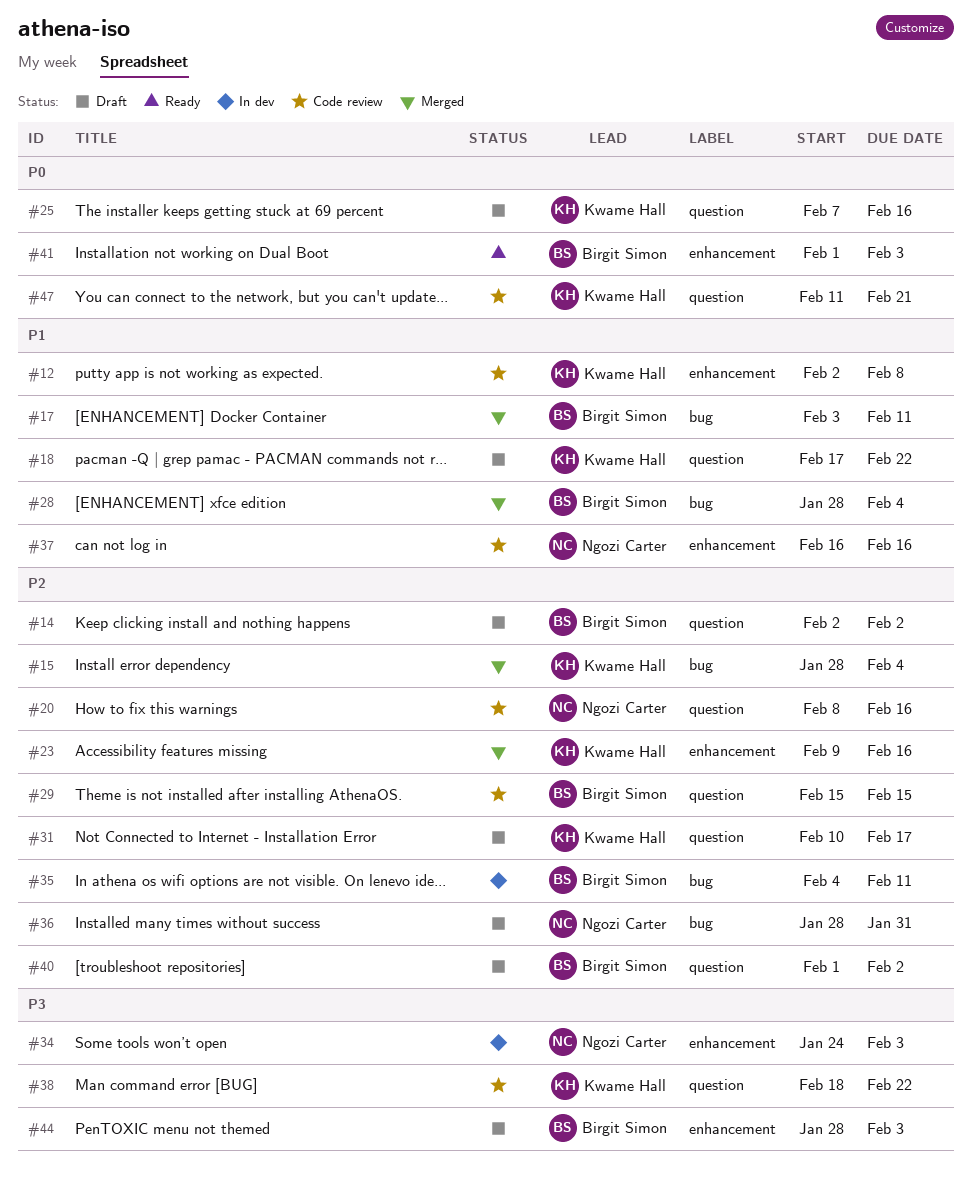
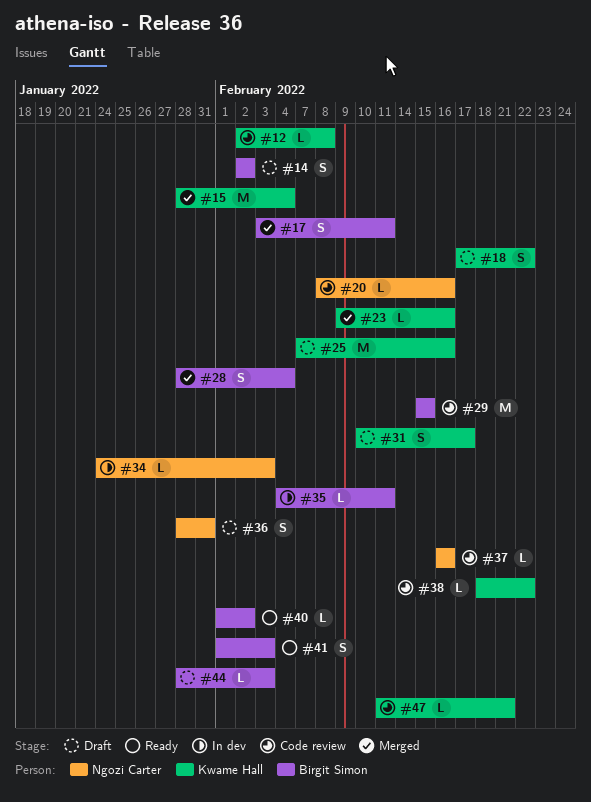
#40, status: Draft -> Ready

